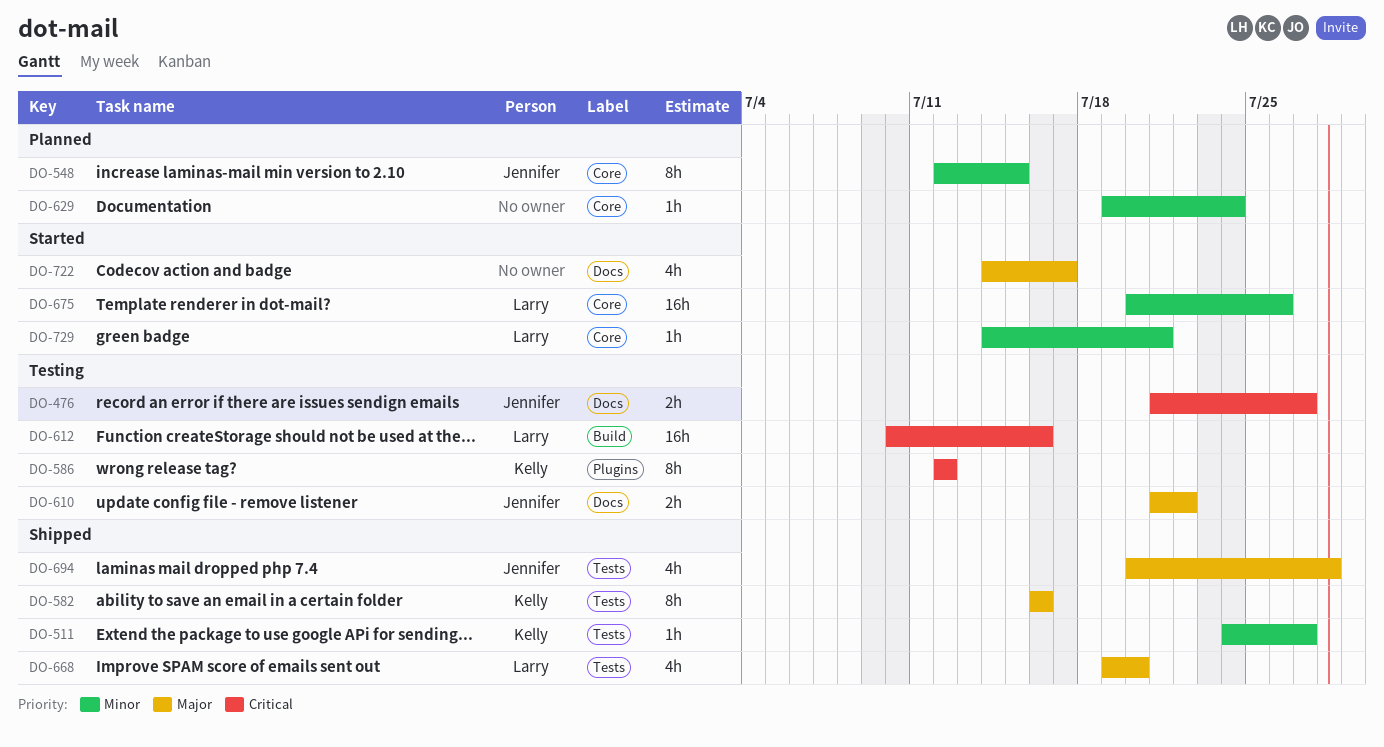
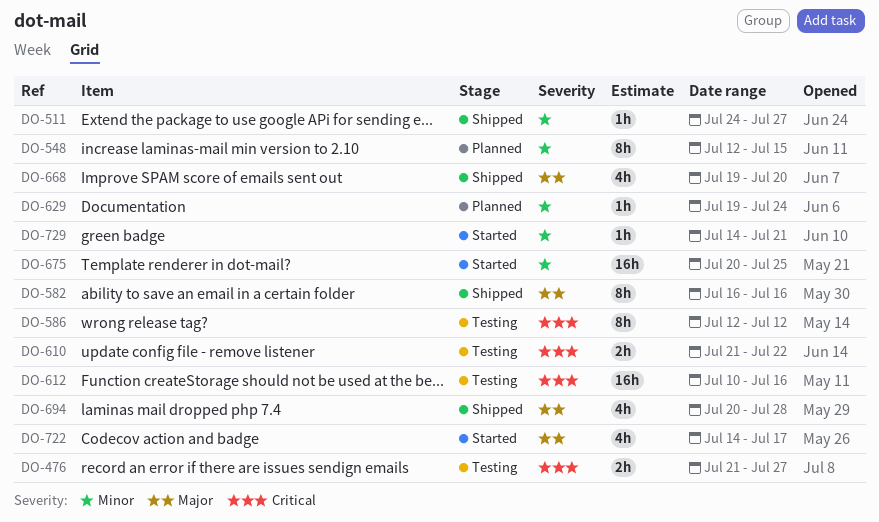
DO-610, priority: Major -> Critical
DO-675, due: Jul 26 -> Jul 25

